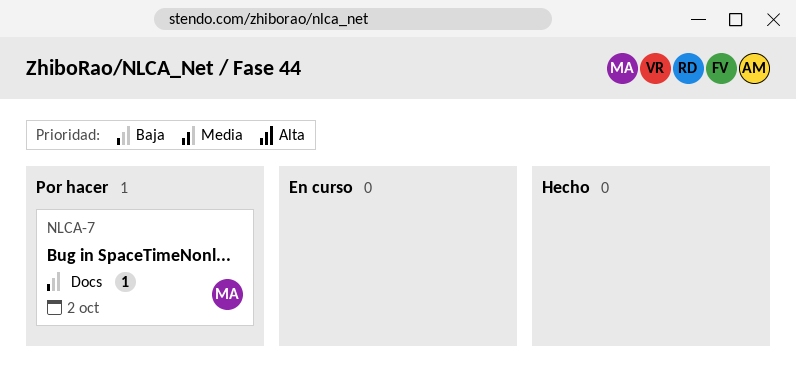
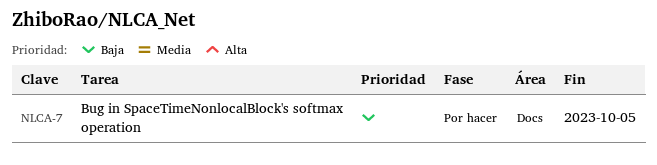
NLCA-7, due: Oct 2 -> Oct 5

